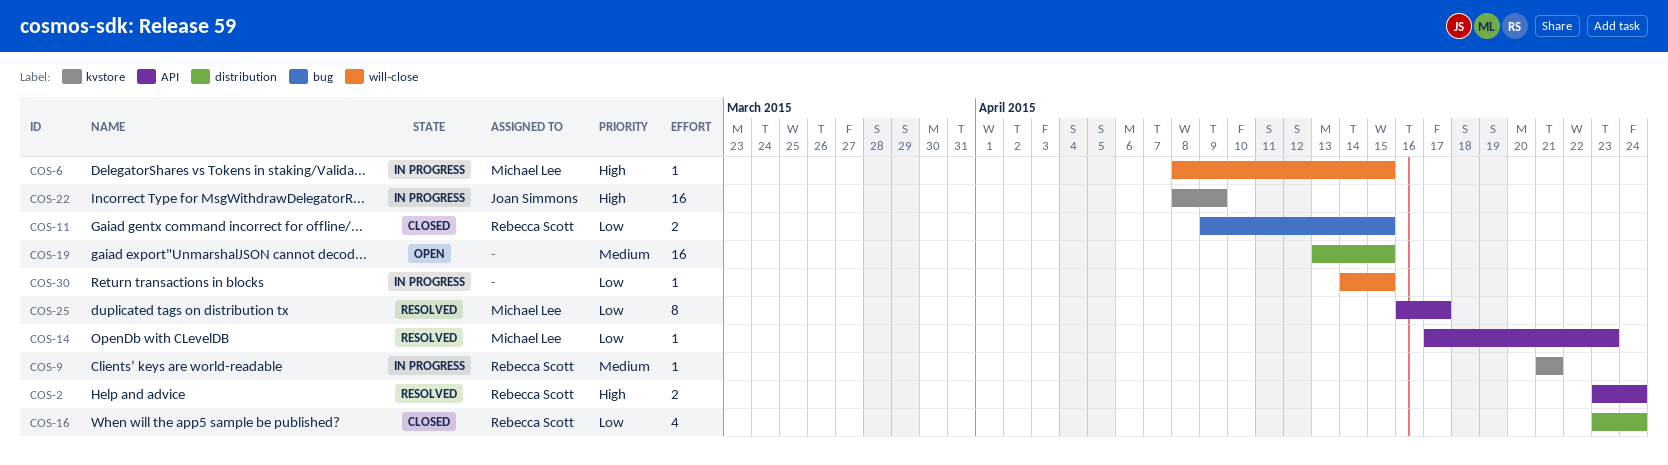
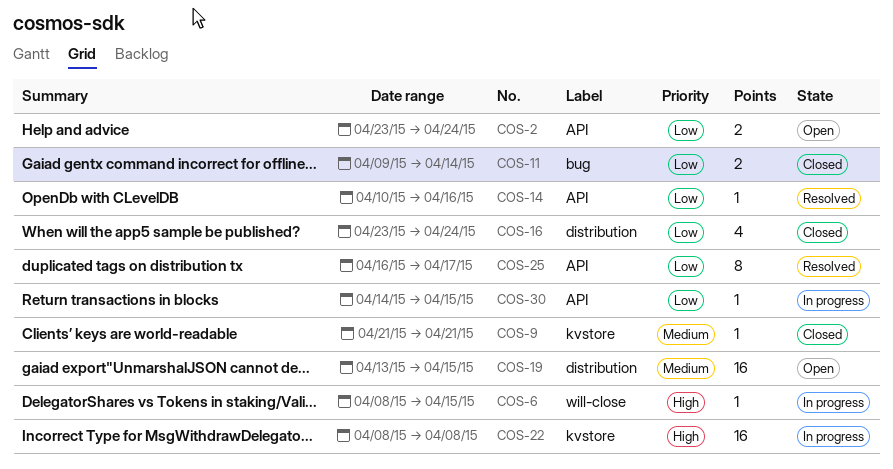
COS-2, status: Resolved -> Open
COS-2, priority: High -> Low
COS-9, status: In progress -> Closed
COS-11, due: Apr 15 -> Apr 14
COS-14, start: Apr 17 -> Apr 10
COS-14, due: Apr 23 -> Apr 16
COS-22, due: Apr 9 -> Apr 8
COS-30, label: will-close -> API

